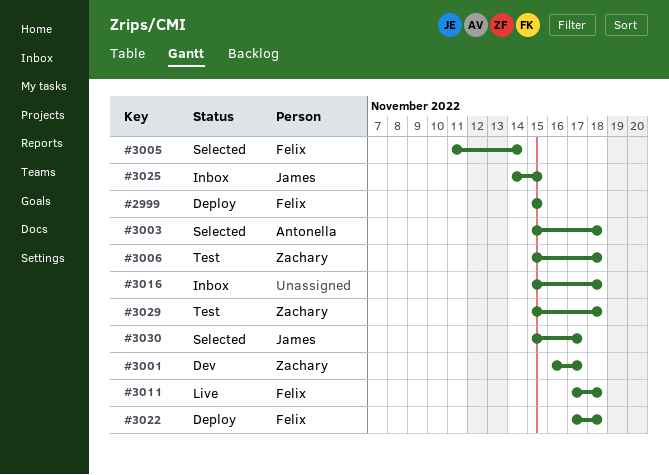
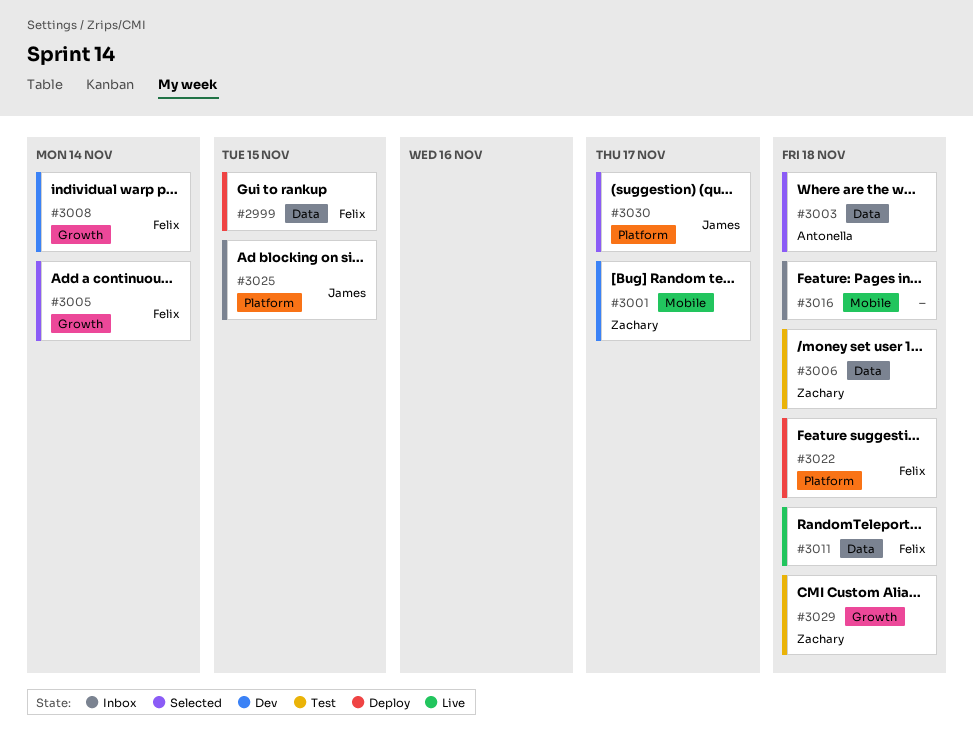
#3008: none -> present

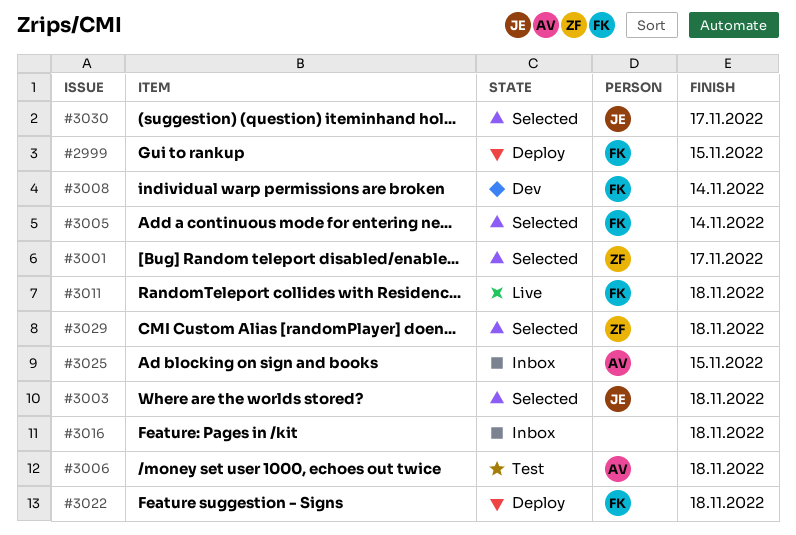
#3001, status: Dev -> Selected
#3003, owner: Antonella -> James
#3006, owner: Zachary -> Antonella
#3025, owner: James -> Antonella
#3029, status: Test -> Selected

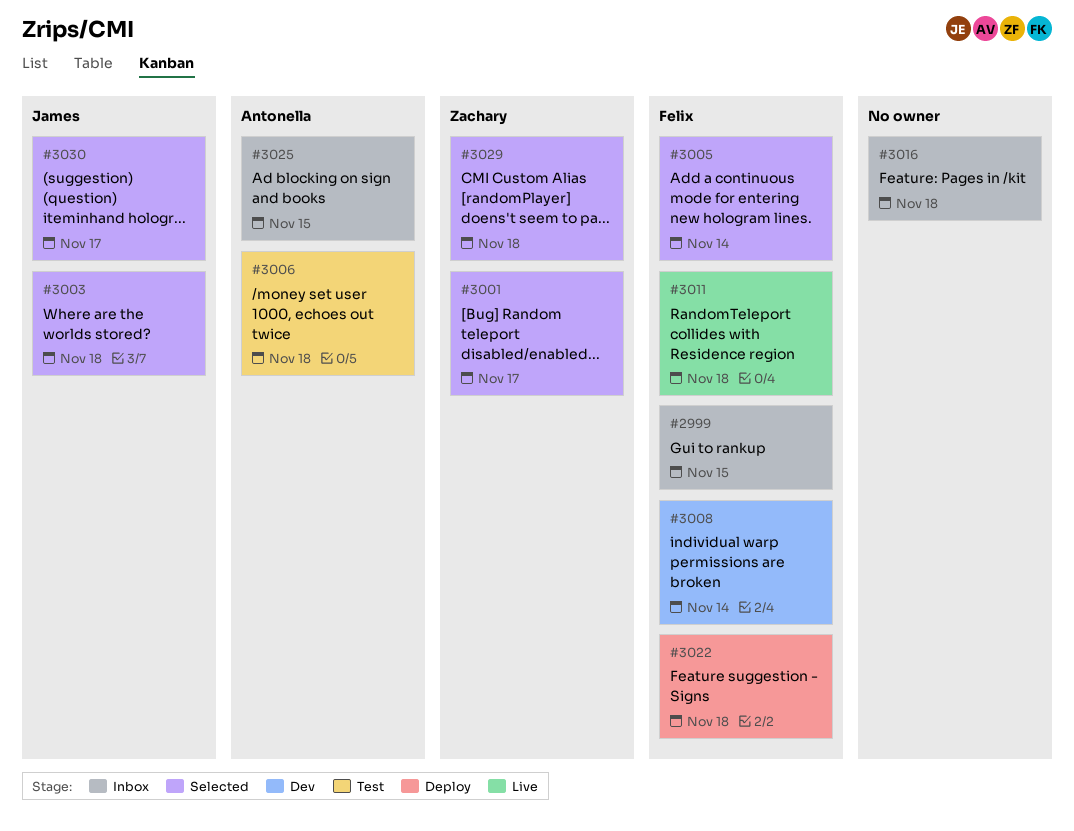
#2999, status: Deploy -> Inbox

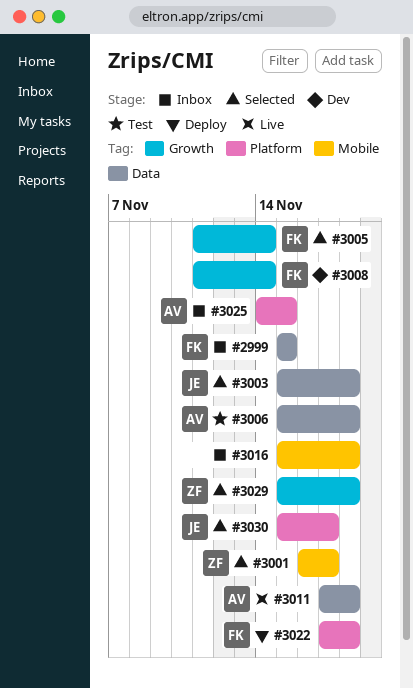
#3011, owner: Felix -> Antonella

